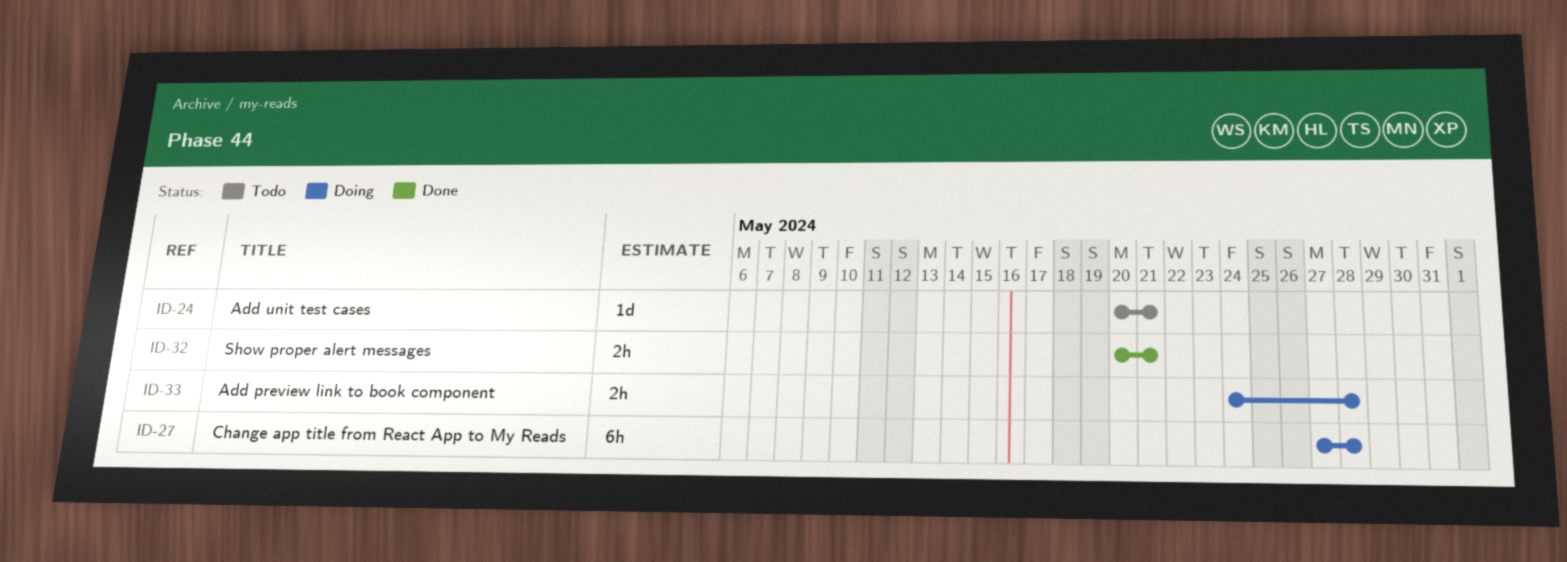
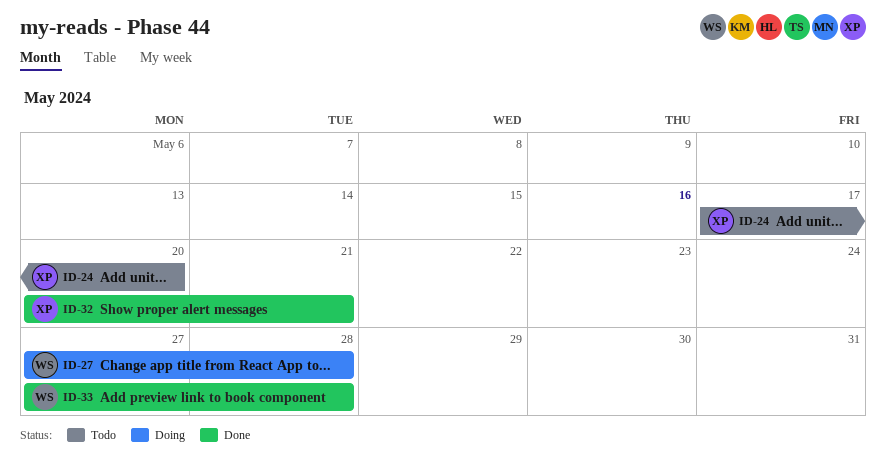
ID-24, start: May 20 -> May 17
ID-24, due: May 21 -> May 20
ID-33, status: Doing -> Done
ID-33, start: May 24 -> May 27

